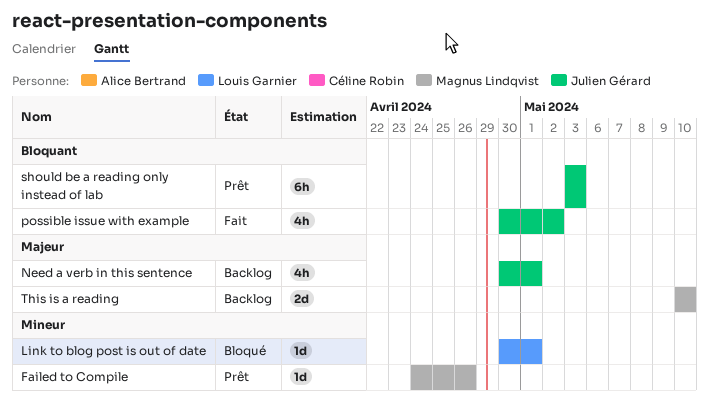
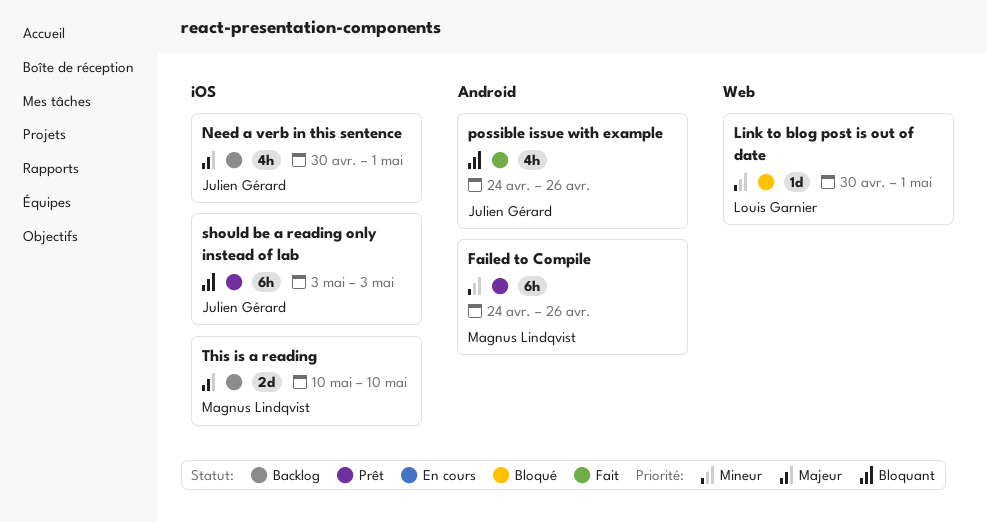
Failed to Compile, estimate: 1d -> 6h
possible issue with example, start: Apr 30 -> Apr 24
possible issue with example, due: May 2 -> Apr 26

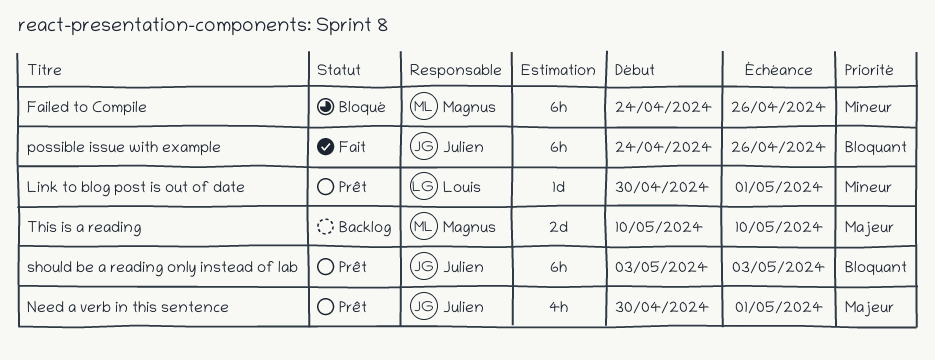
Failed to Compile, status: Prêt -> Bloqué
Link to blog post is out of date, status: Bloqué -> Prêt
Need a verb in this sentence, status: Backlog -> Prêt
possible issue with example, estimate: 4h -> 6h

